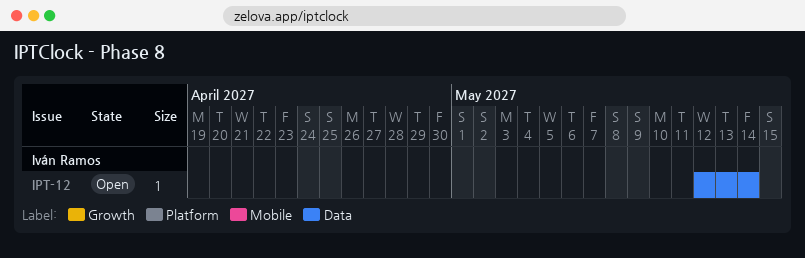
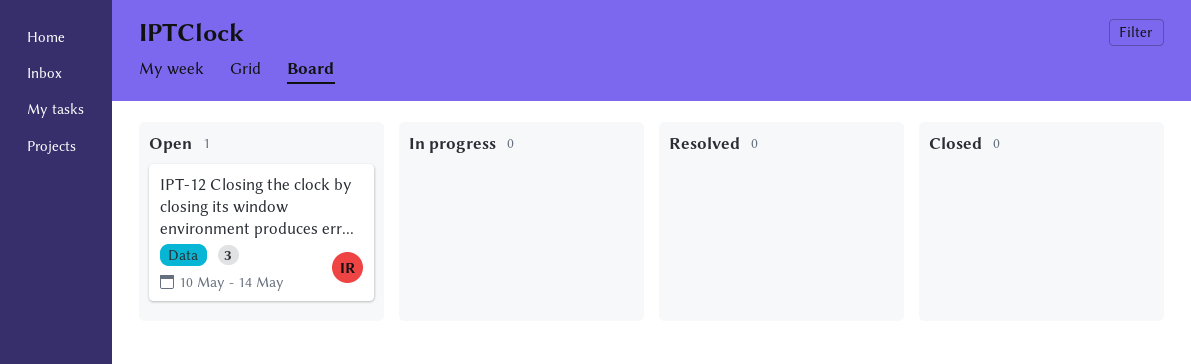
IPT-12, estimate: 1 -> 3
IPT-12, start: May 12 -> May 10

